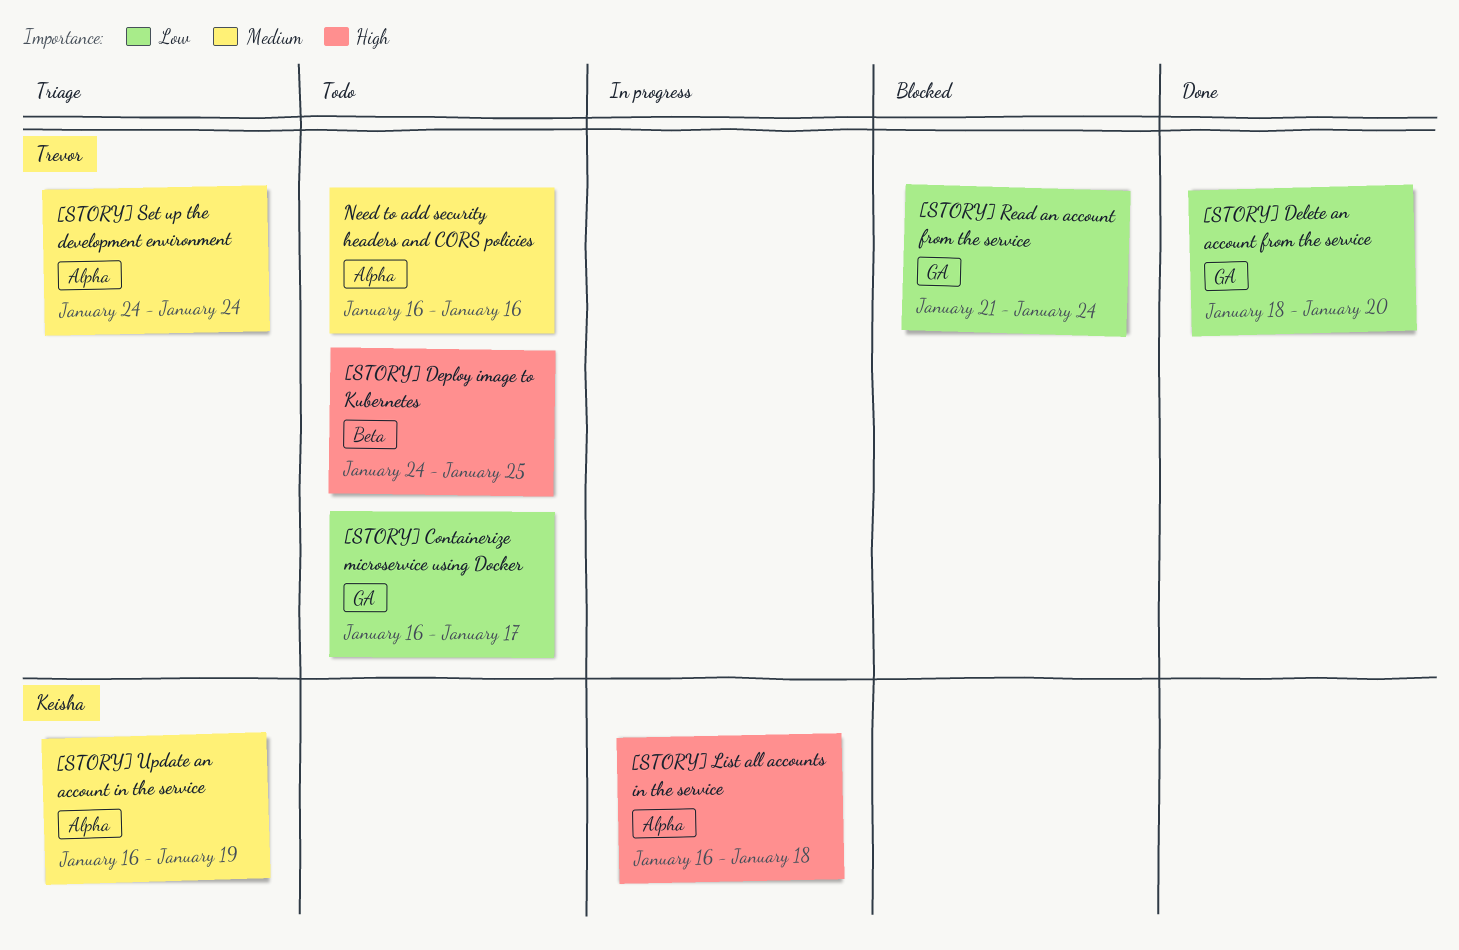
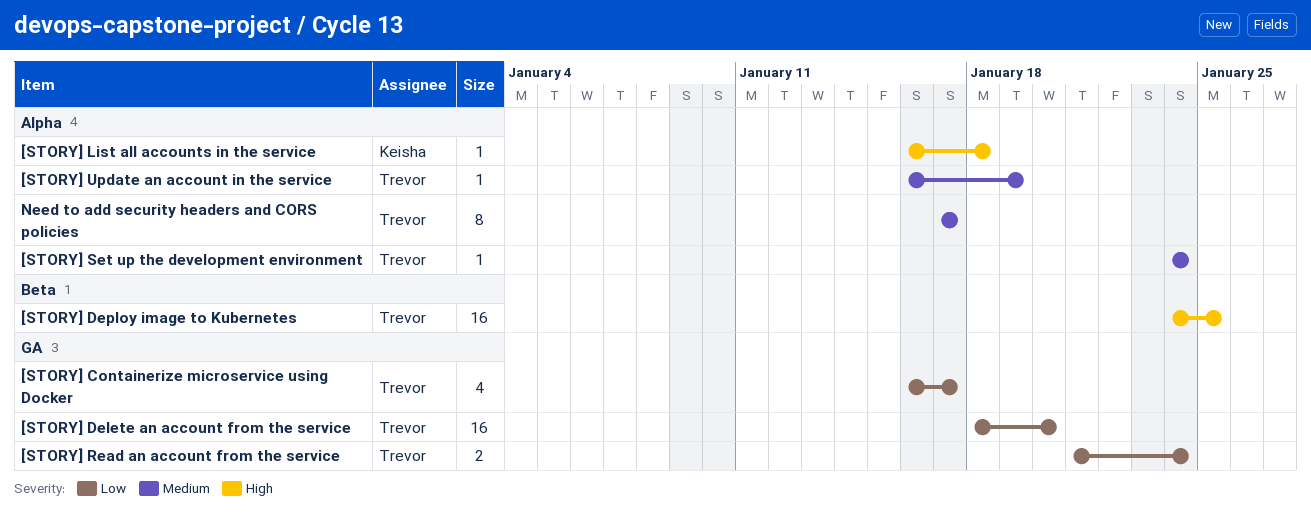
[STORY] Update an account in the service, owner: Keisha -> Trevor
Need to add security headers and CORS policies, start: Jan 16 -> Jan 17
Need to add security headers and CORS policies, due: Jan 16 -> Jan 17

